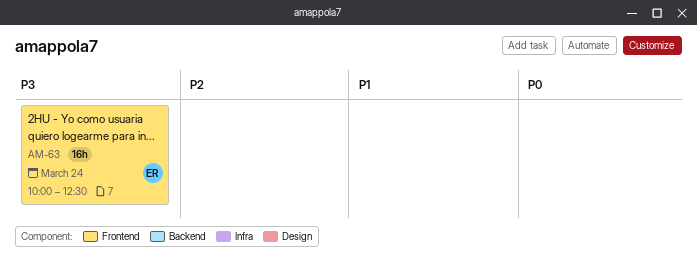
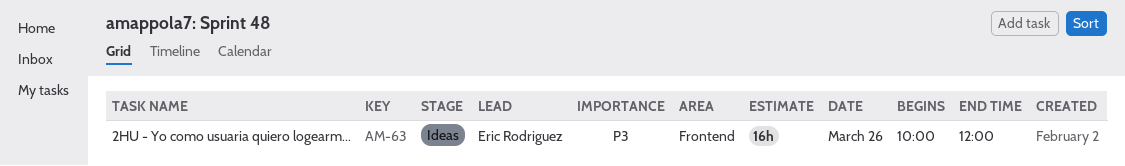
AM-63, day: Mar 24 -> Mar 26
AM-63, ends: 12:30 -> 12:00

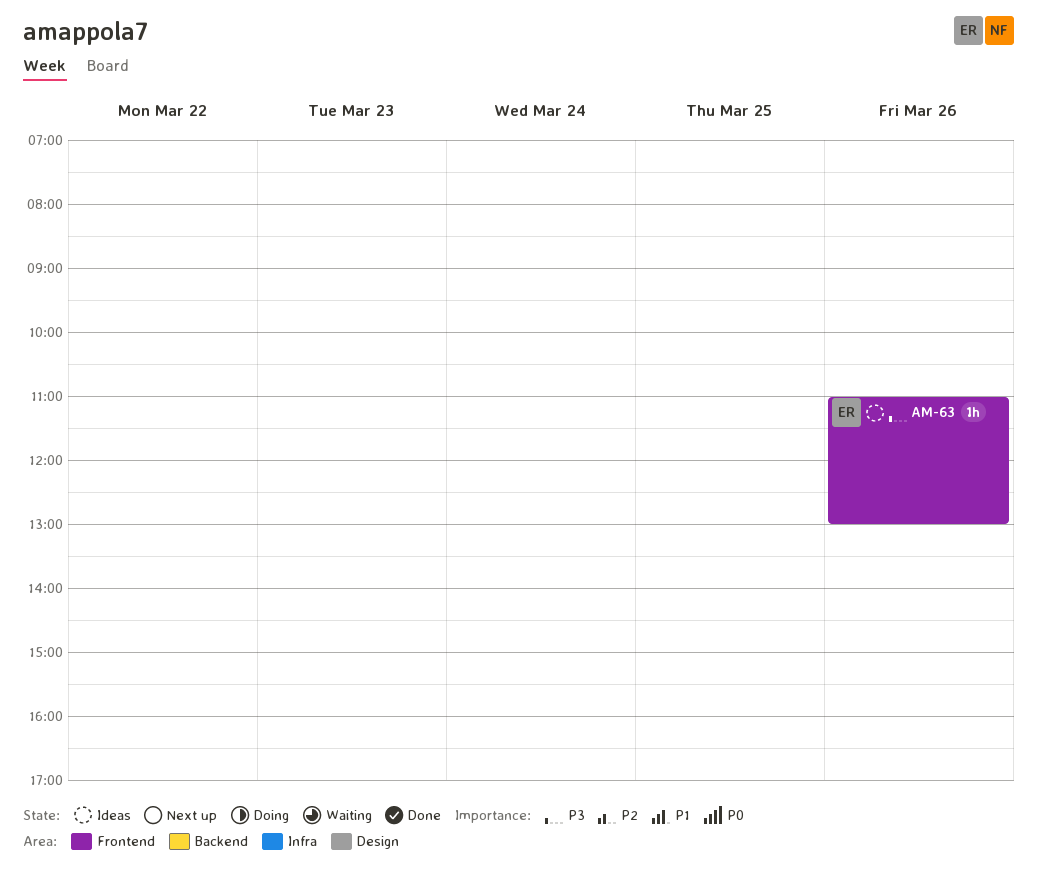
AM-63, estimate: 16h -> 1h
AM-63, begins: 10:00 -> 11:00
AM-63, ends: 12:00 -> 13:00

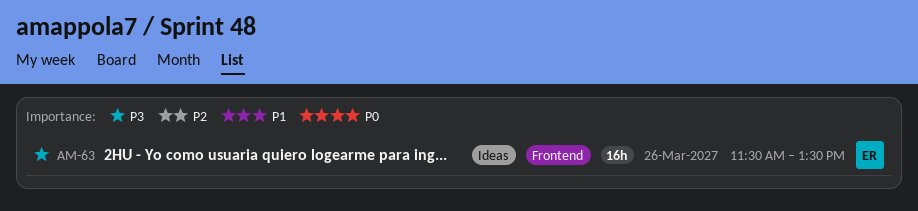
AM-63, estimate: 1h -> 16h
AM-63, begins: 11:00 -> 11:30
AM-63, ends: 13:00 -> 13:30

